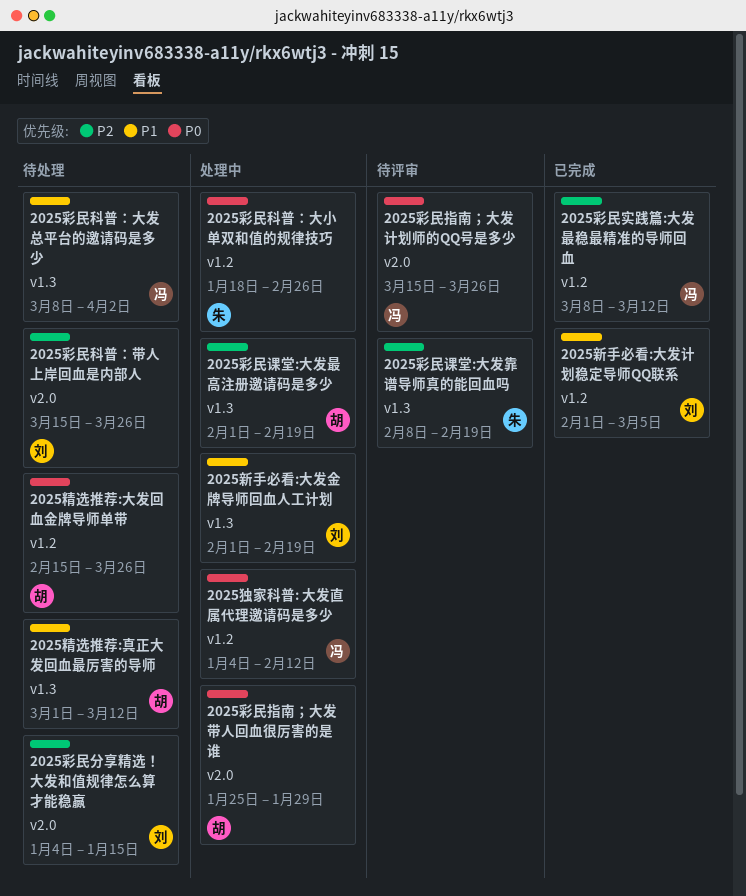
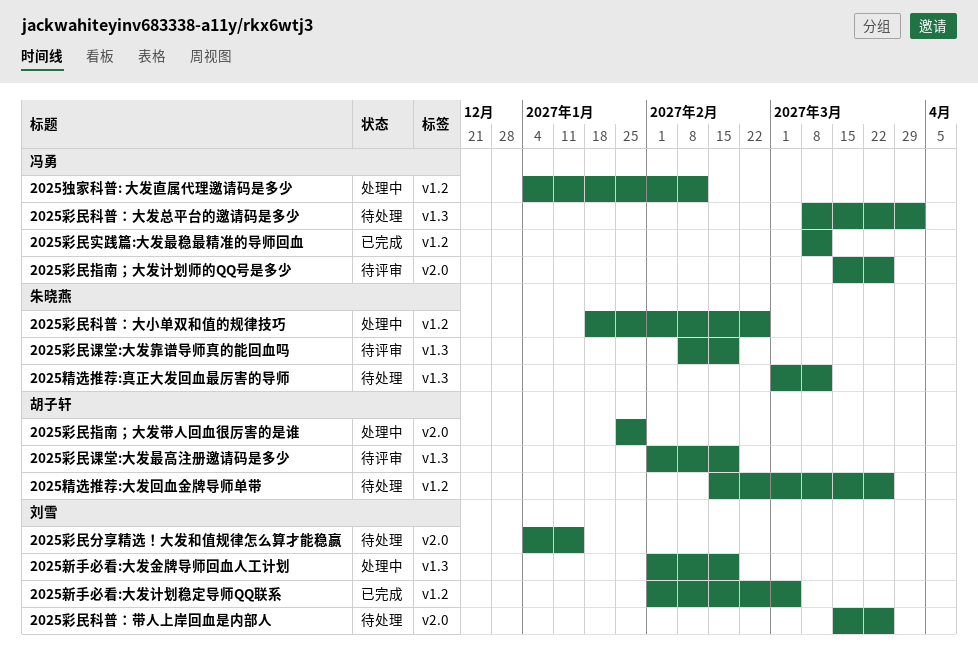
2025彩民课堂:大发最高注册邀请码是多少, status: 处理中 -> 待评审
2025精选推荐:真正大发回血最厉害的导师, owner: 胡子轩 -> 朱晓燕

